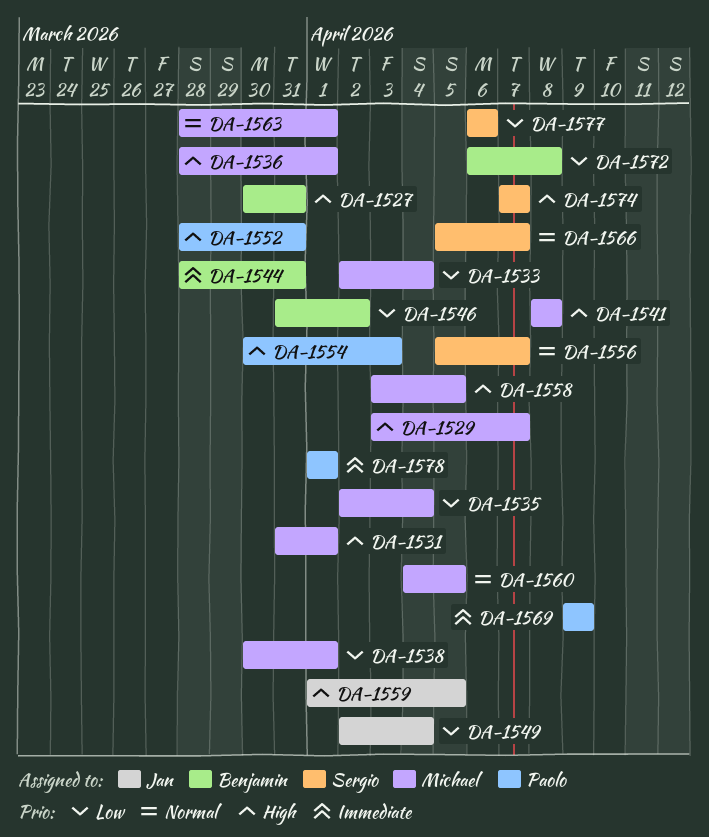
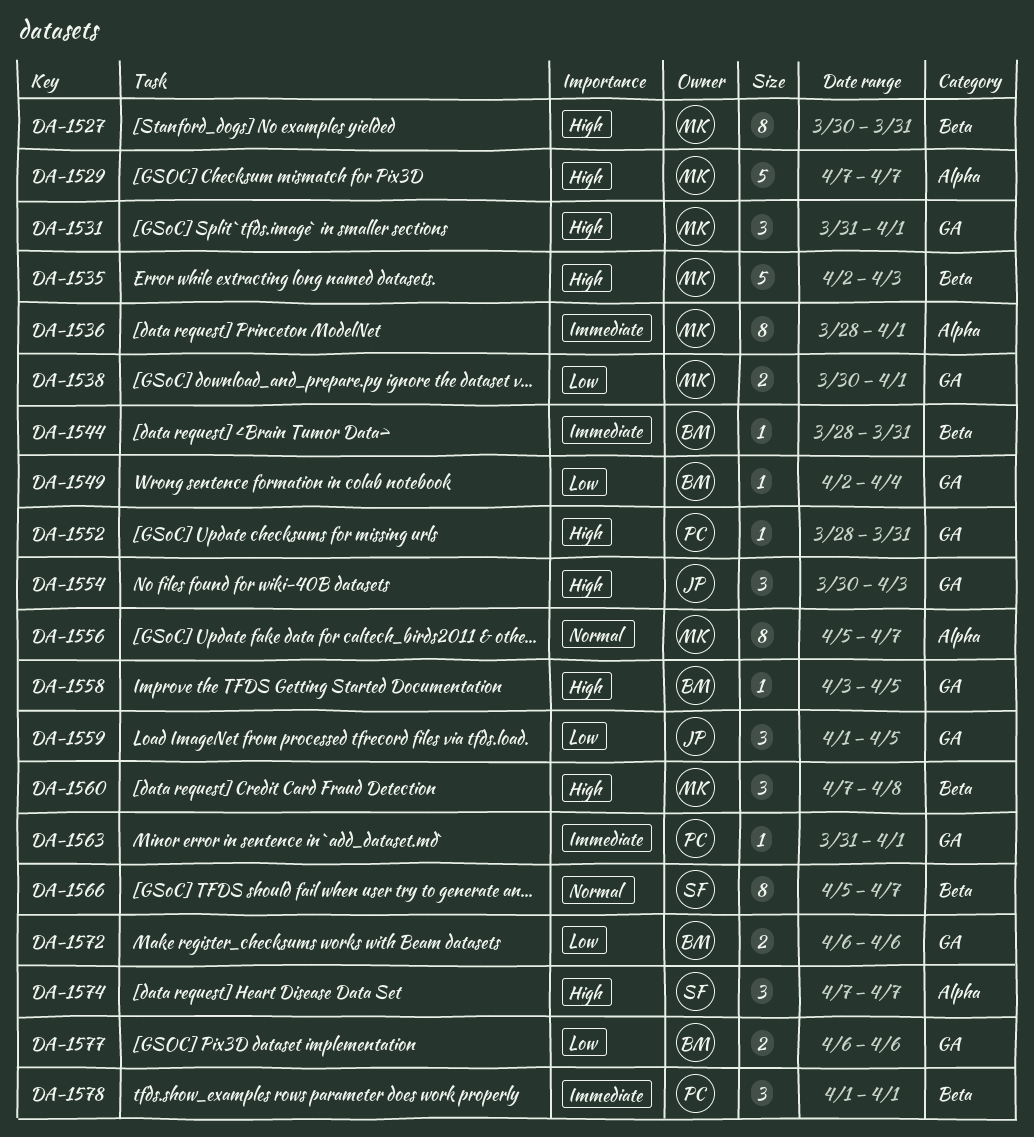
DA-1527, owner: Benjamin -> Michael
DA-1529, start: Apr 3 -> Apr 7
DA-1533: present -> none
DA-1535, priority: Low -> High
DA-1535, due: Apr 4 -> Apr 3
DA-1536, priority: High -> Immediate
DA-1541: present -> none
DA-1546: present -> none
DA-1549, owner: Jan -> Benjamin
DA-1554, owner: Paolo -> Jan
DA-1556, owner: Sergio -> Michael
DA-1558, owner: Michael -> Benjamin
DA-1559, priority: High -> Low
DA-1560, priority: Normal -> High
DA-1560, start: Apr 4 -> Apr 7
DA-1560, due: Apr 5 -> Apr 8
DA-1563, owner: Michael -> Paolo
DA-1563, priority: Normal -> Immediate
DA-1563, start: Mar 28 -> Mar 31
DA-1569: present -> none
DA-1572, due: Apr 8 -> Apr 6
DA-1577, owner: Sergio -> Benjamin

